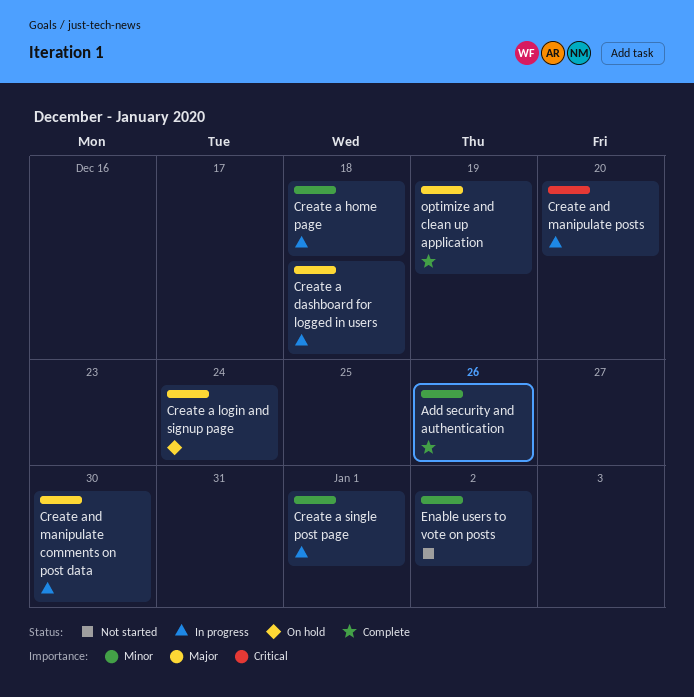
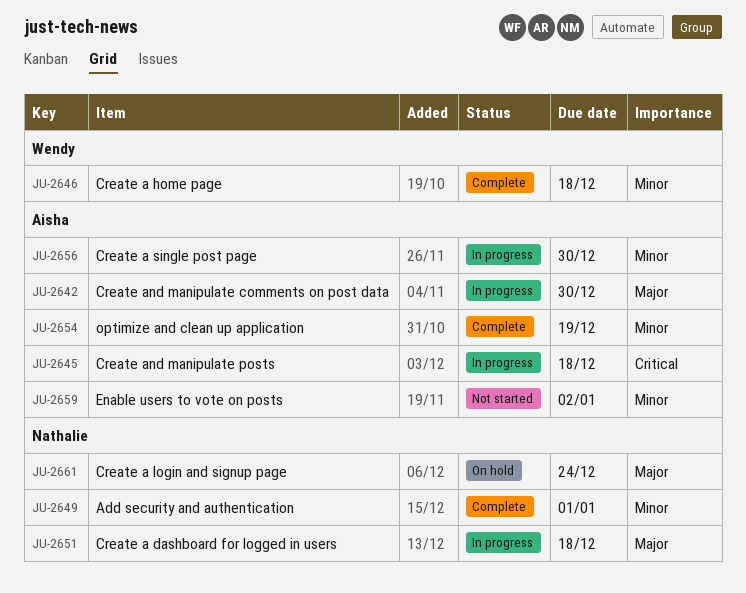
Add security and authentication, due: Dec 26 -> Jan 1
Create a home page, status: In progress -> Complete
Create a single post page, due: Jan 1 -> Dec 30
Create and manipulate posts, due: Dec 20 -> Dec 18
optimize and clean up application, priority: Major -> Minor

